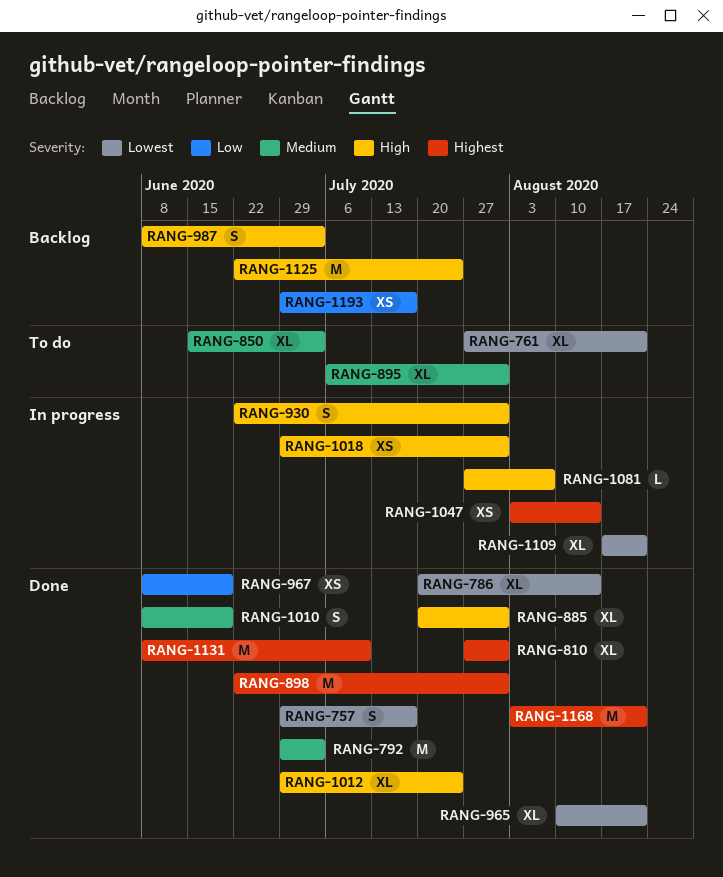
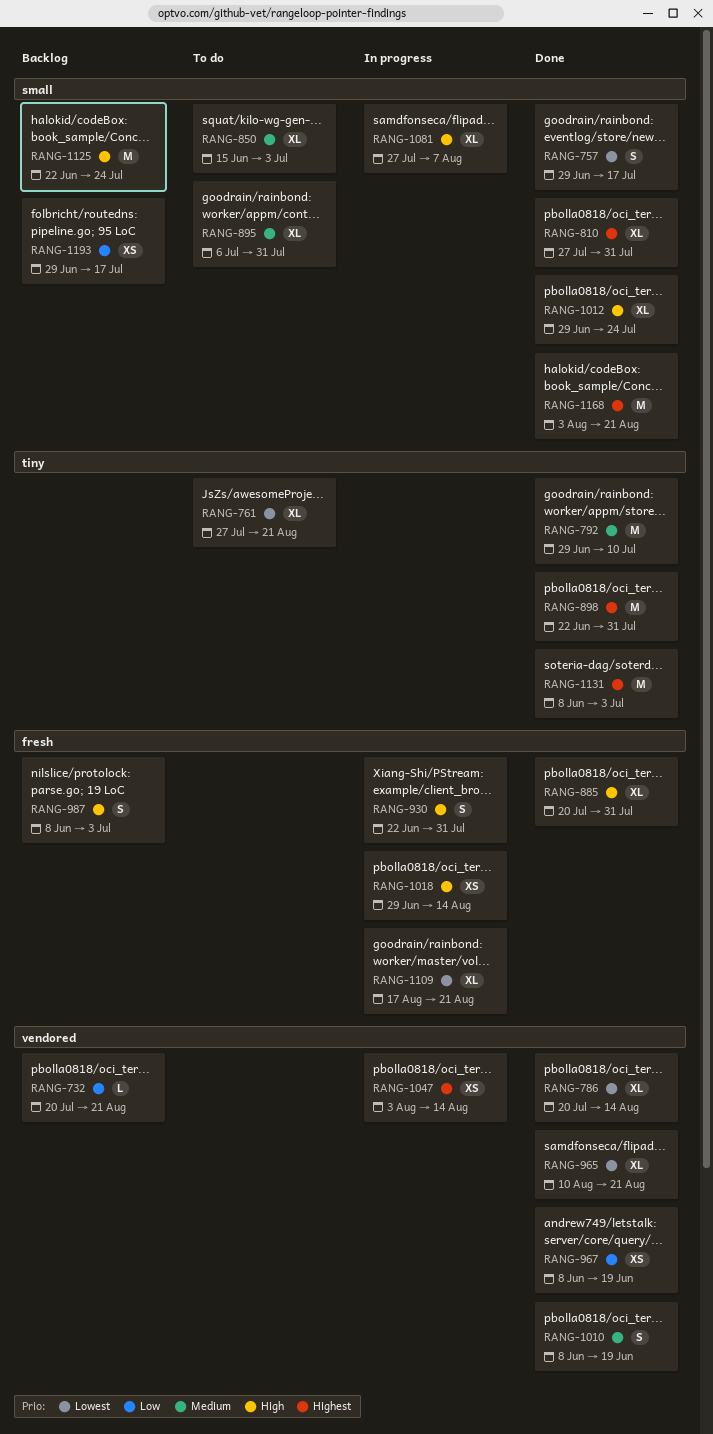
RANG-732: none -> present
RANG-792, due: Jul 3 -> Jul 10
RANG-1018, due: Jul 31 -> Aug 14
RANG-1081, estimate: L -> XL
RANG-1131, due: Jul 10 -> Jul 3

